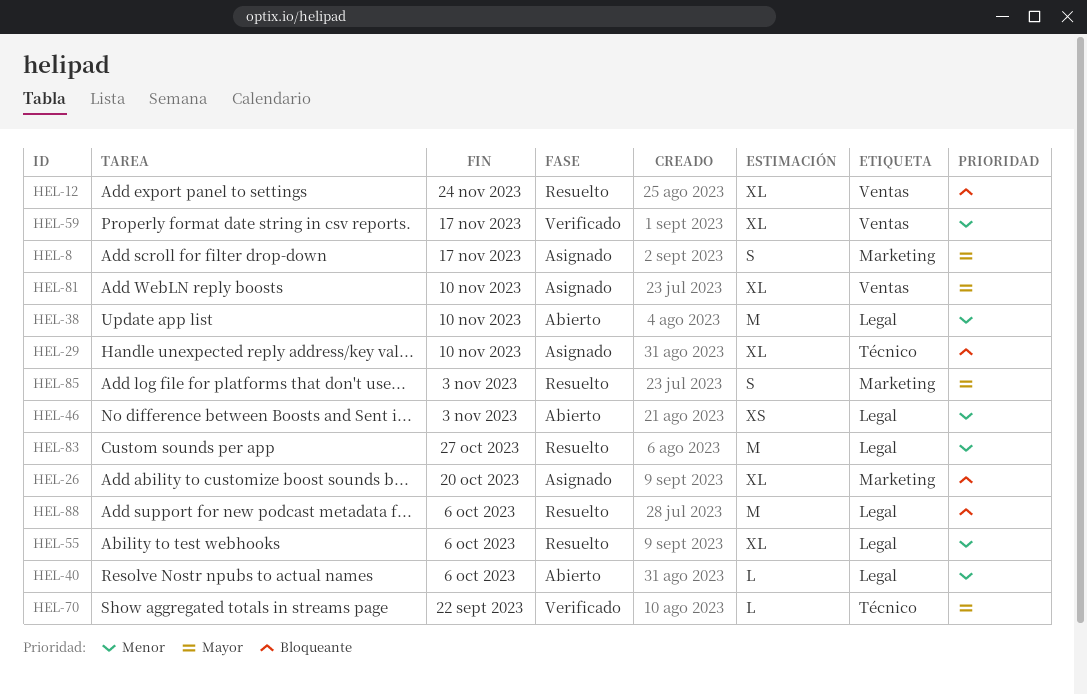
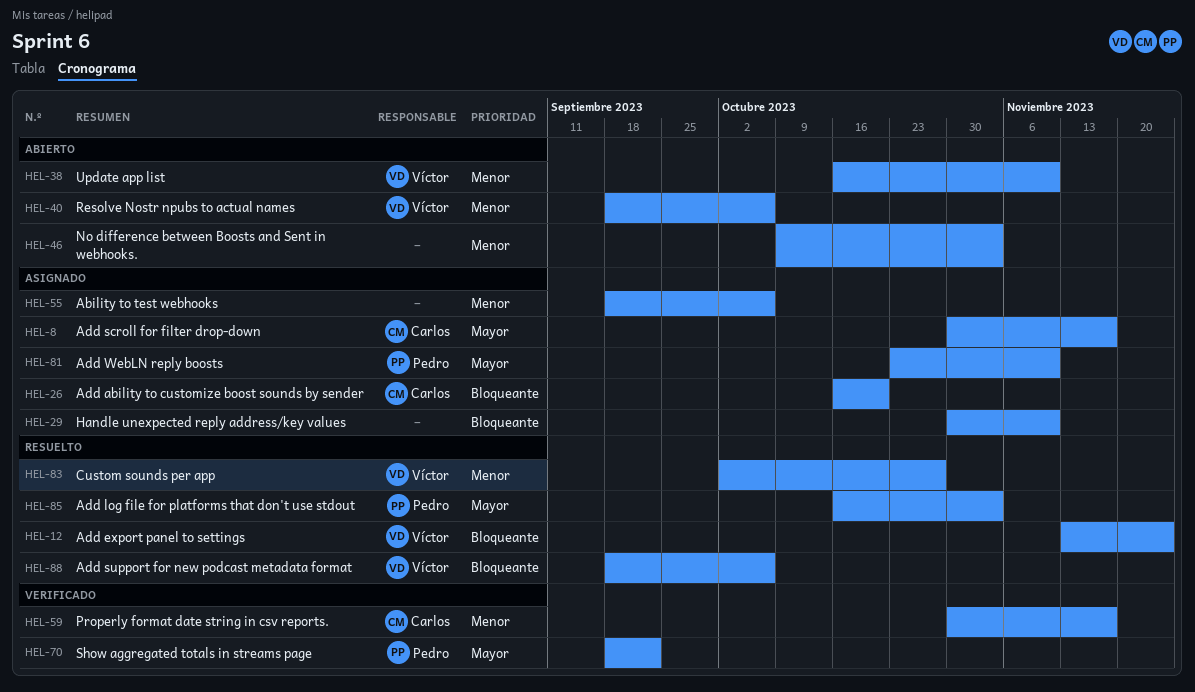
HEL-55, status: Resuelto -> Asignado

